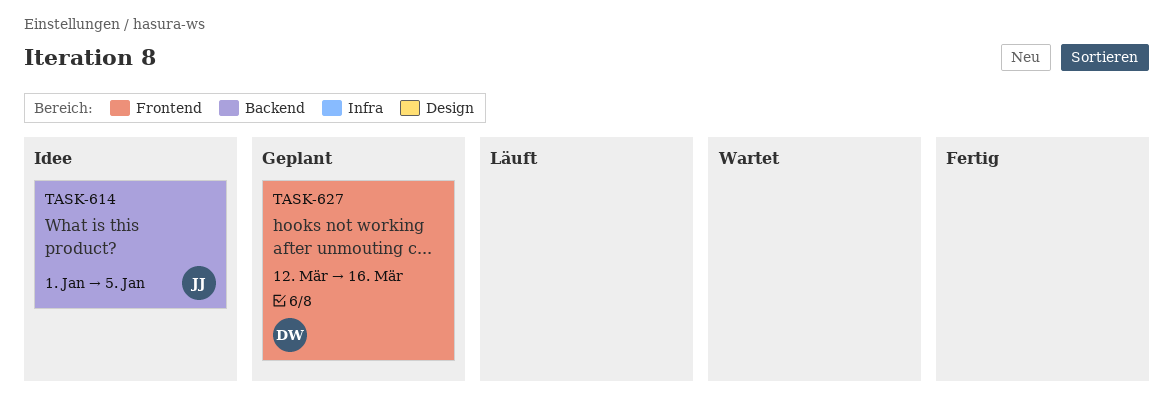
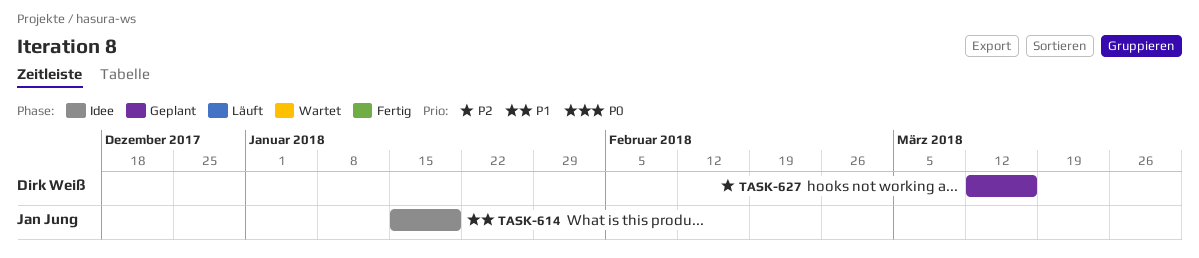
TASK-614, start: Jan 1 -> Jan 15
TASK-614, due: Jan 5 -> Jan 19

